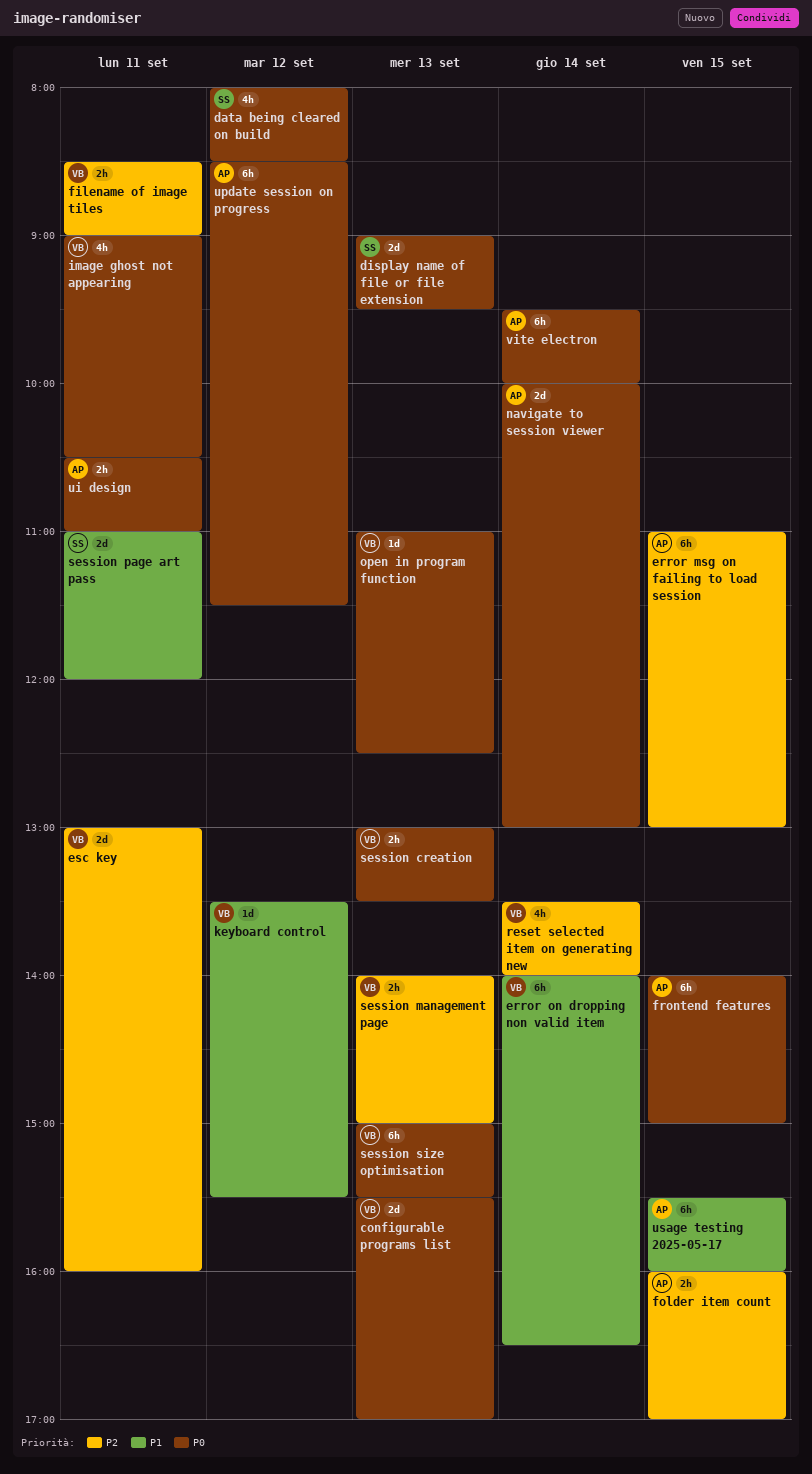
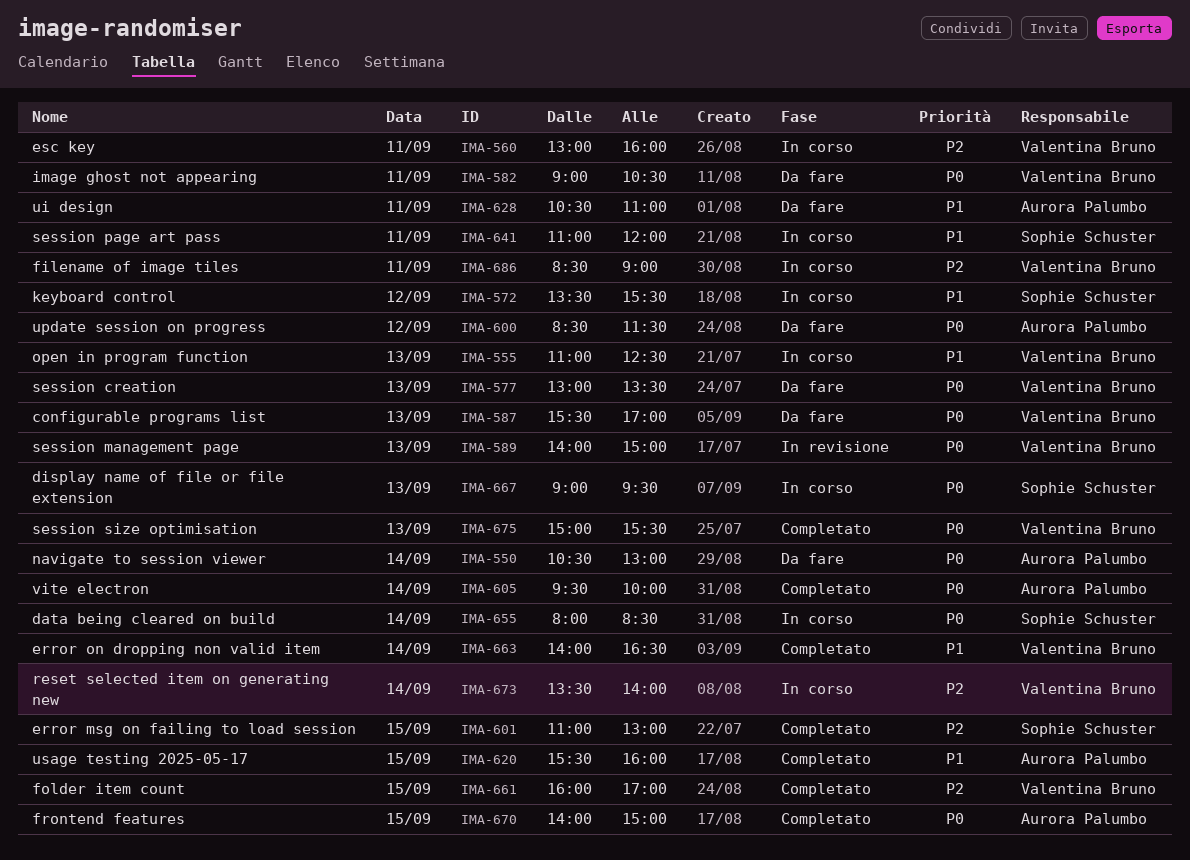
data being cleared on build, day: Sep 12 -> Sep 14
error msg on failing to load session, owner: Aurora Palumbo -> Sophie Schuster
folder item count, owner: Aurora Palumbo -> Valentina Bruno
keyboard control, owner: Valentina Bruno -> Sophie Schuster
navigate to session viewer, begins: 10:00 -> 10:30
open in program function, priority: P0 -> P1
session management page, priority: P2 -> P0
ui design, priority: P0 -> P1

